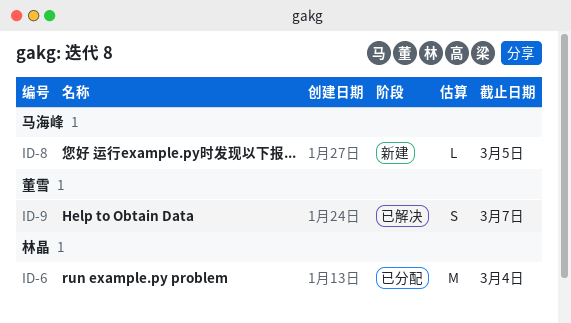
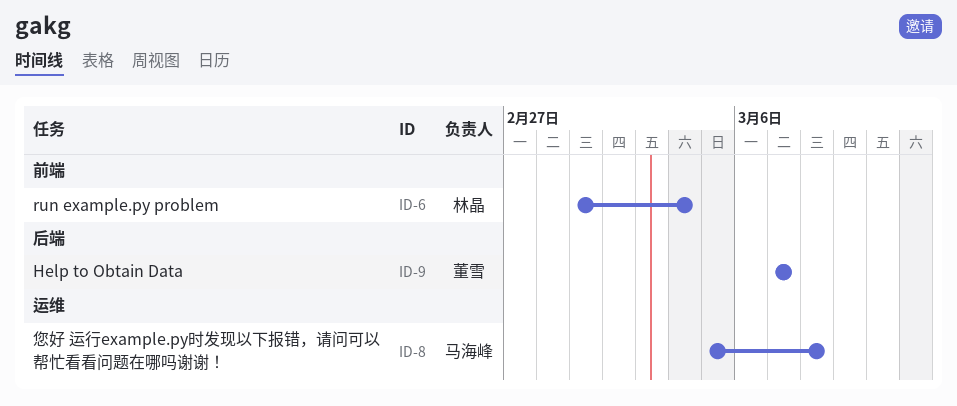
ID-8, due: Mar 5 -> Mar 8

